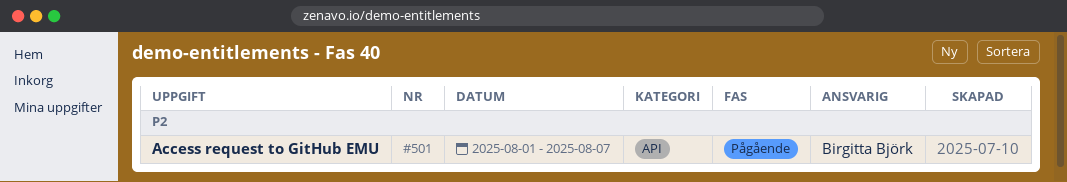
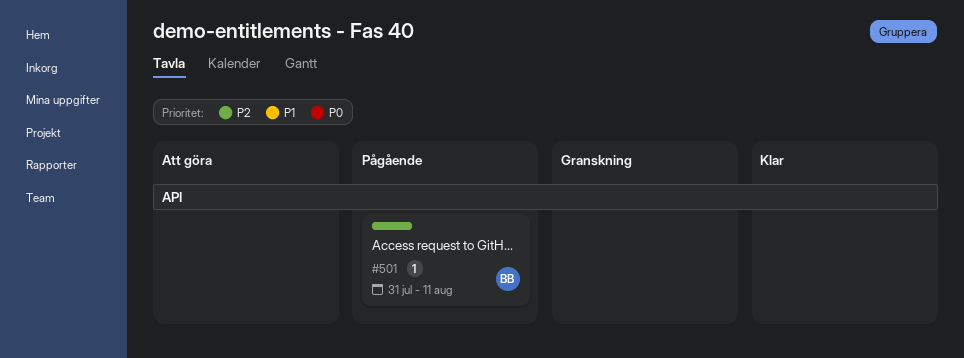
#501, start: Aug 1 -> Jul 31
#501, due: Aug 7 -> Aug 11

